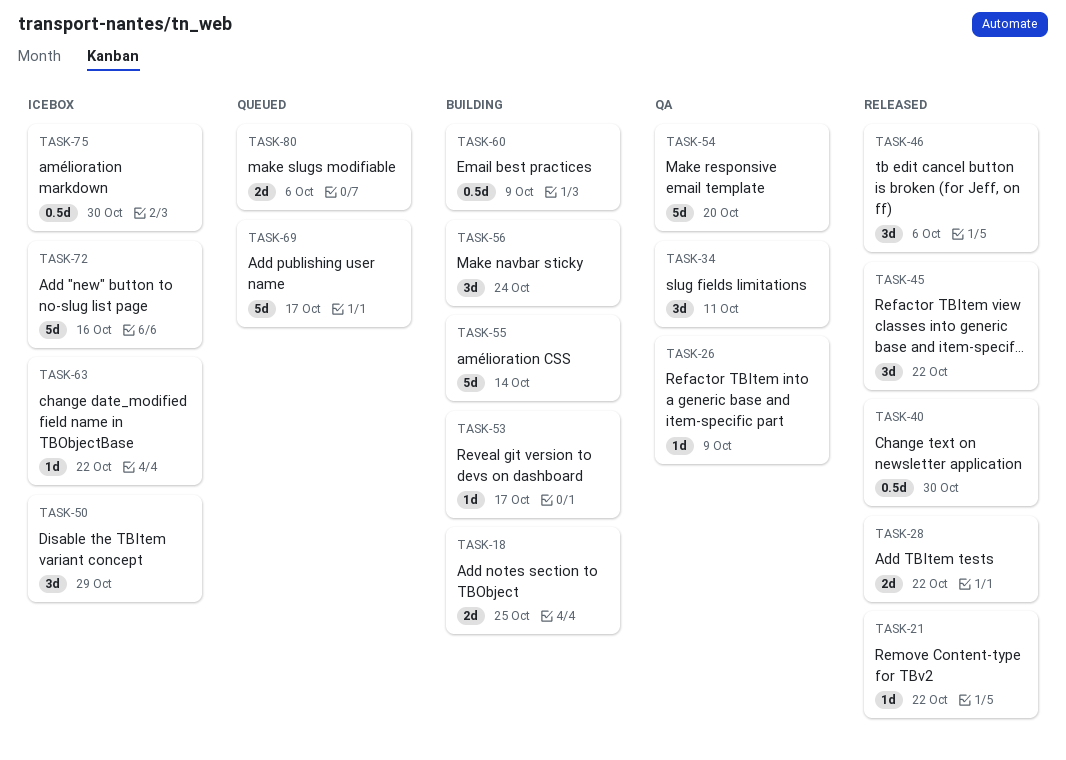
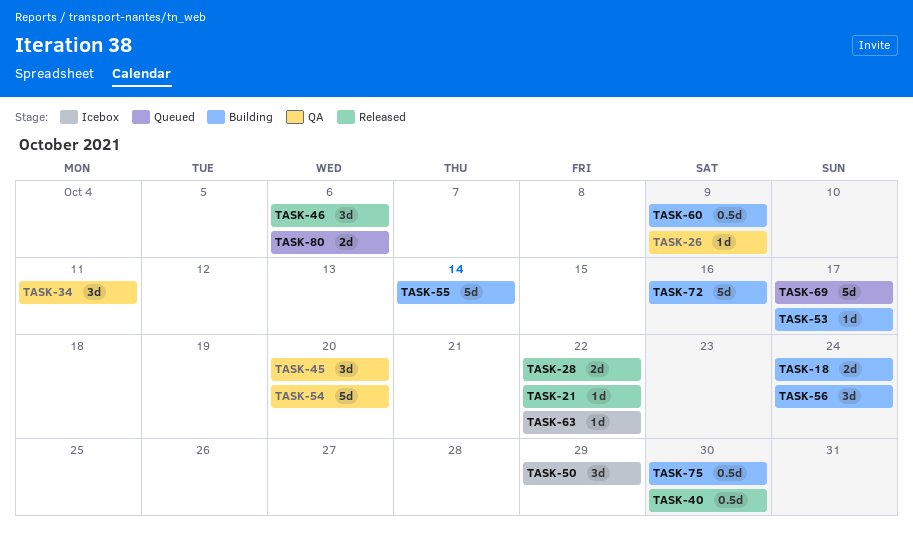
TASK-18, due: Oct 25 -> Oct 24
TASK-45, status: Released -> QA
TASK-45, due: Oct 22 -> Oct 20
TASK-72, status: Icebox -> Building
TASK-75, status: Icebox -> Building

